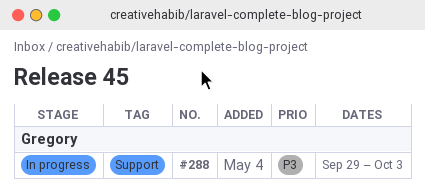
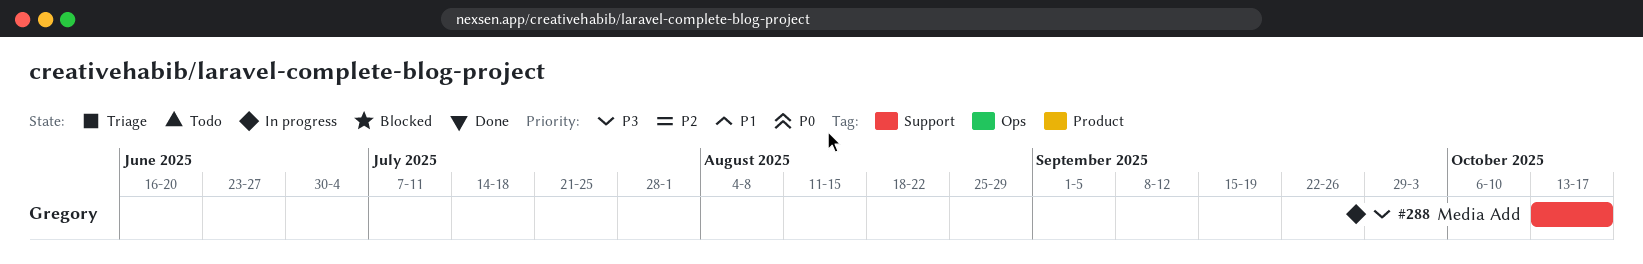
#288, start: Sep 29 -> Oct 13
#288, due: Oct 3 -> Oct 17

